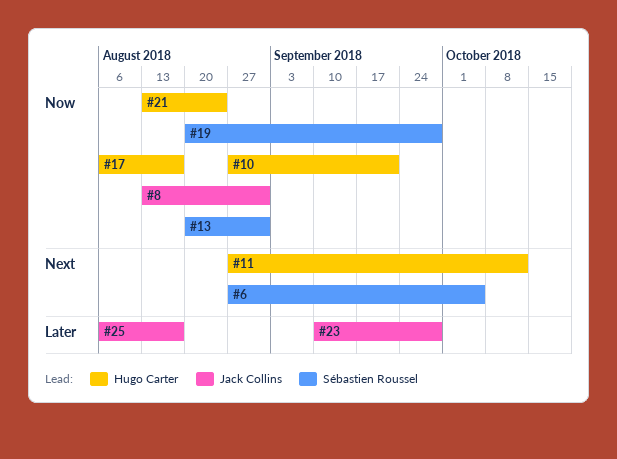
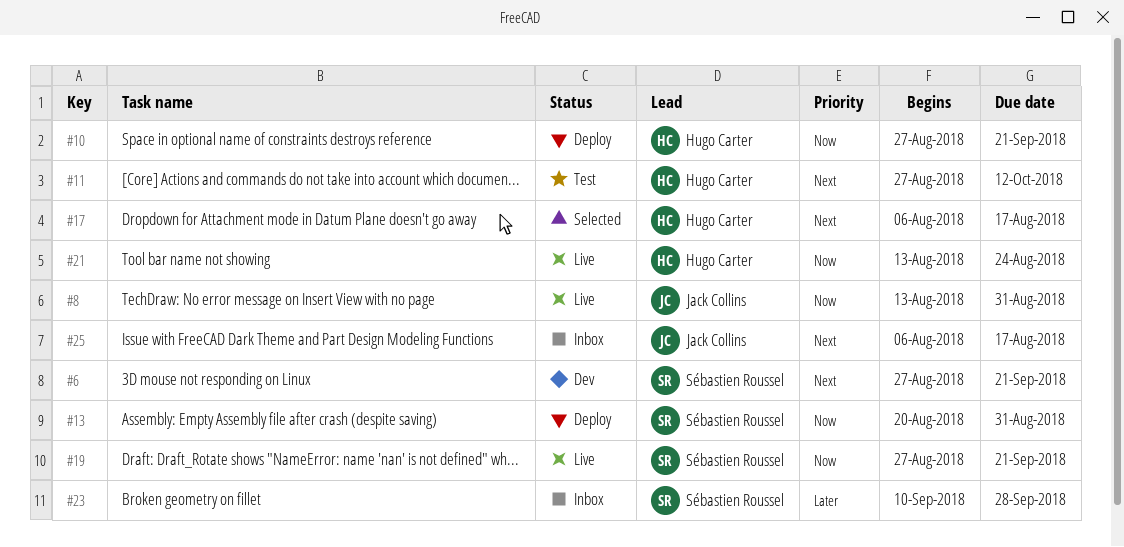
#6, due: Oct 5 -> Sep 21
#17, priority: Now -> Next
#19, start: Aug 20 -> Aug 27
#19, due: Sep 28 -> Sep 21
#23, owner: Jack Collins -> Sébastien Roussel
#25, priority: Later -> Next

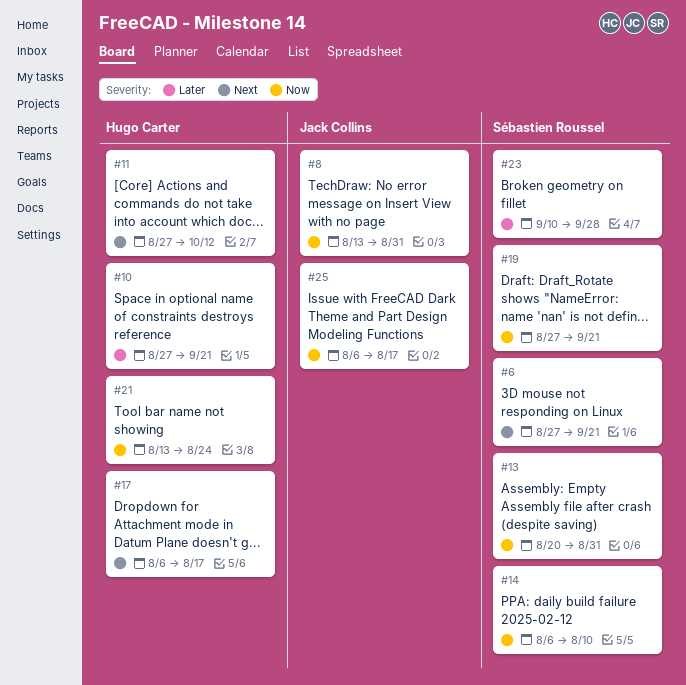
#10, priority: Now -> Later
#14: none -> present
#25, priority: Next -> Now

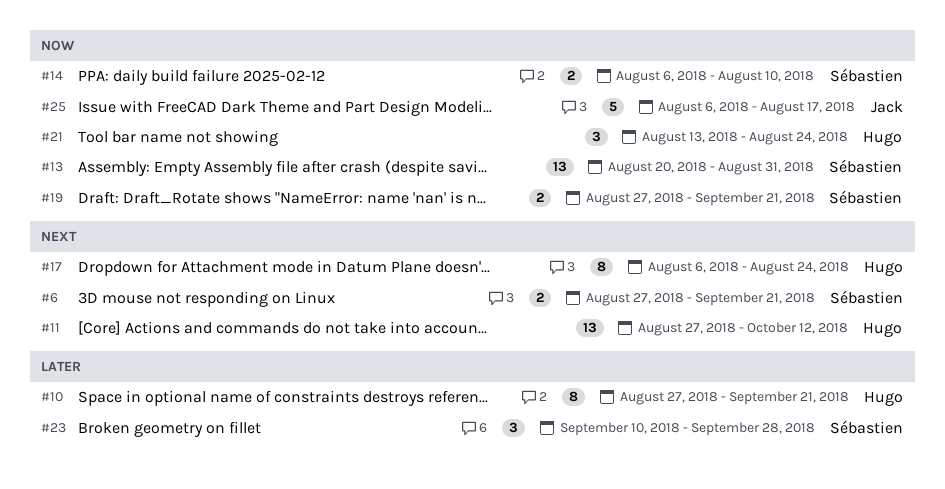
#8: present -> none
#17, due: Aug 17 -> Aug 24

